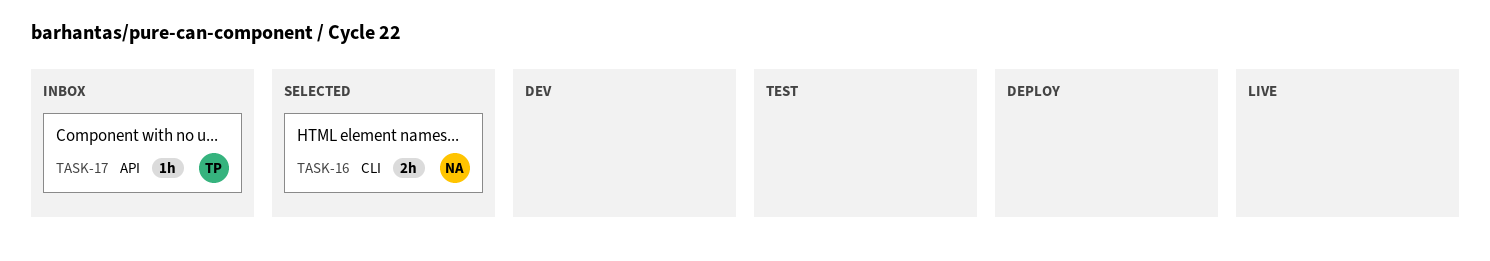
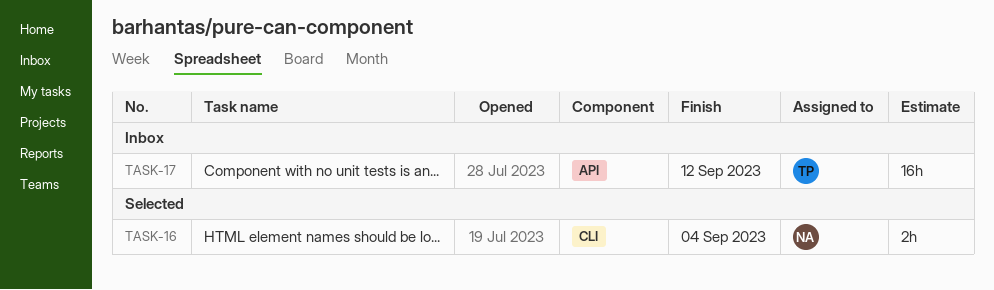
TASK-17, estimate: 1h -> 16h

